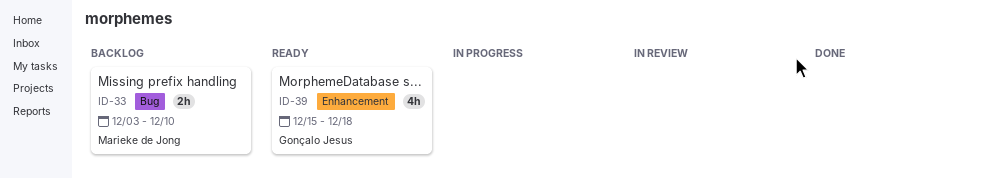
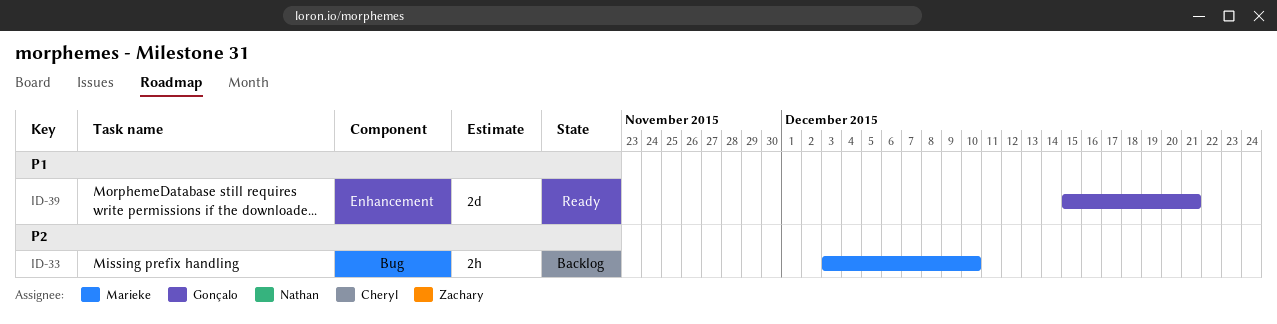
ID-39, estimate: 4h -> 2d
ID-39, due: Dec 18 -> Dec 21

